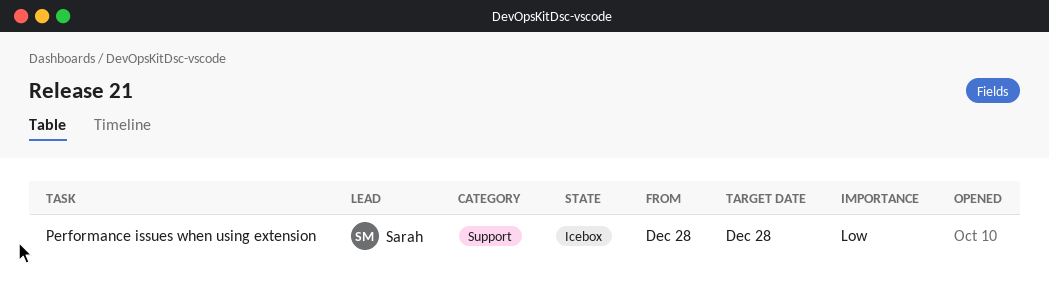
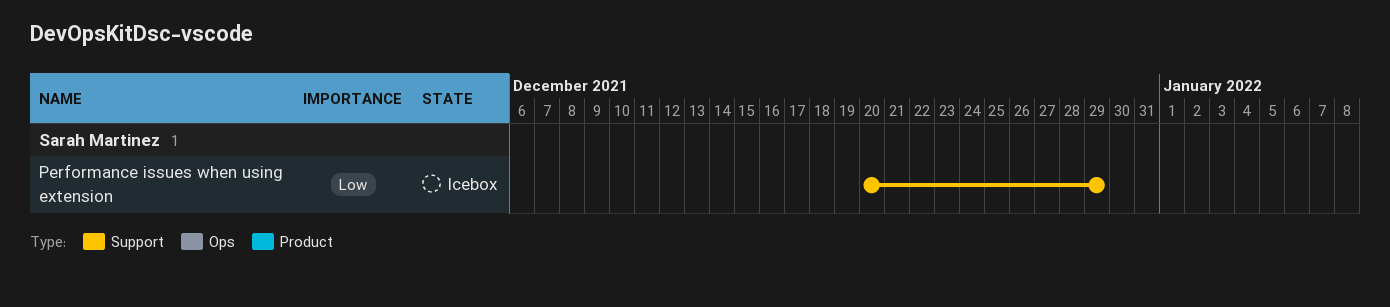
Performance issues when using extension, start: Dec 28 -> Dec 20
Performance issues when using extension, due: Dec 28 -> Dec 29

